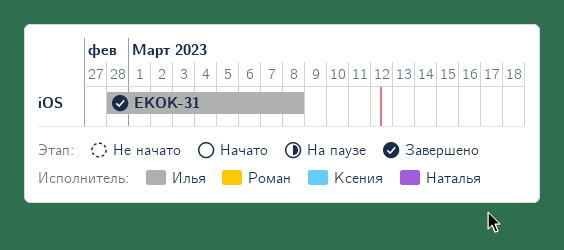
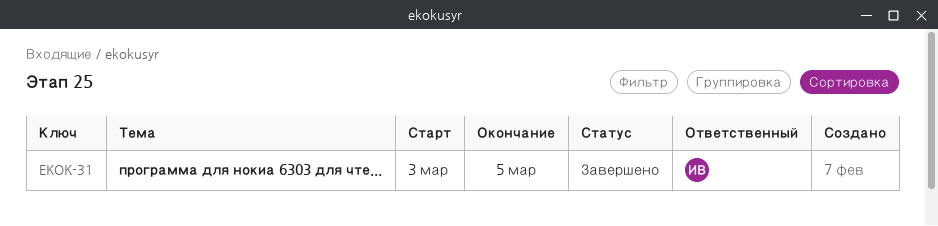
EKOK-31, start: Feb 28 -> Mar 3
EKOK-31, due: Mar 8 -> Mar 5

